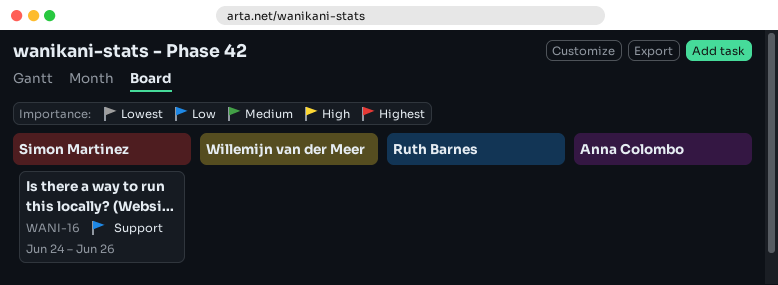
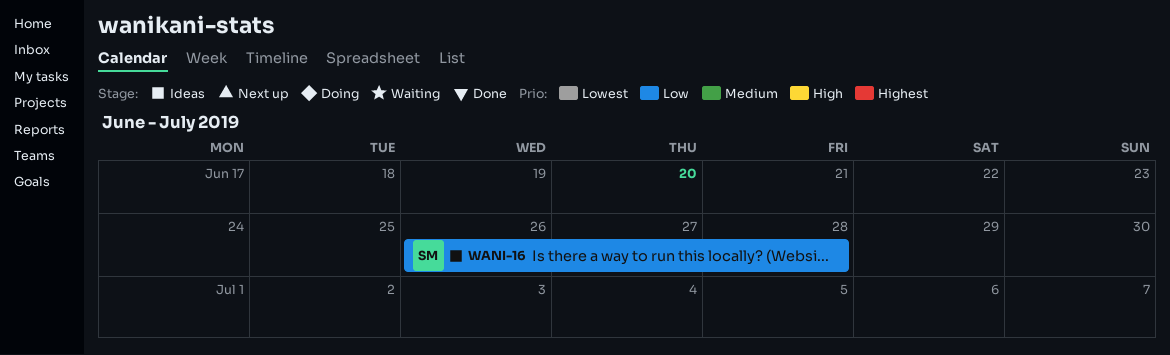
WANI-16, start: Jun 24 -> Jun 26
WANI-16, due: Jun 26 -> Jun 28

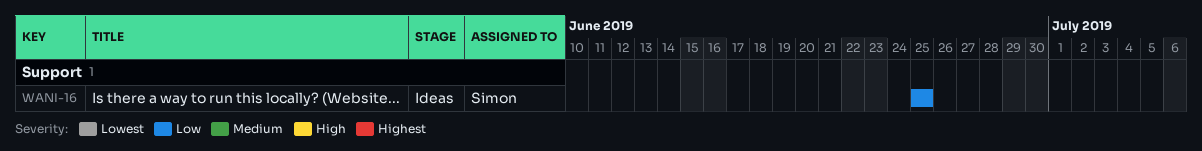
WANI-16, start: Jun 26 -> Jun 25
WANI-16, due: Jun 28 -> Jun 25

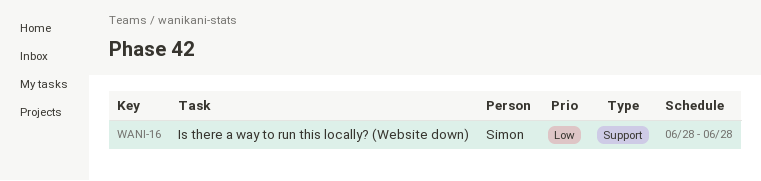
WANI-16, start: Jun 25 -> Jun 28
WANI-16, due: Jun 25 -> Jun 28

